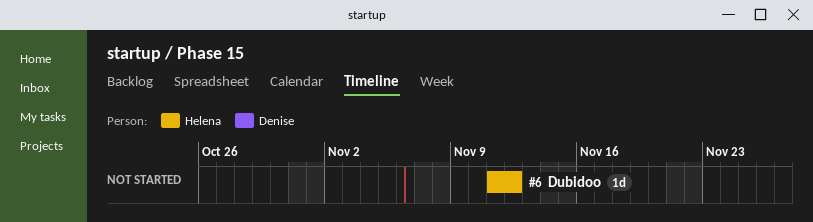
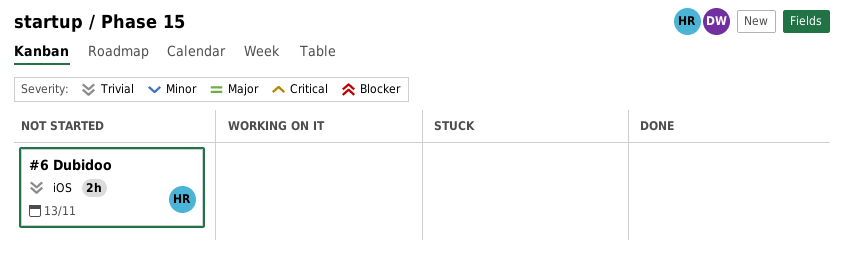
#6, estimate: 1d -> 2h
#6, due: Nov 12 -> Nov 13

